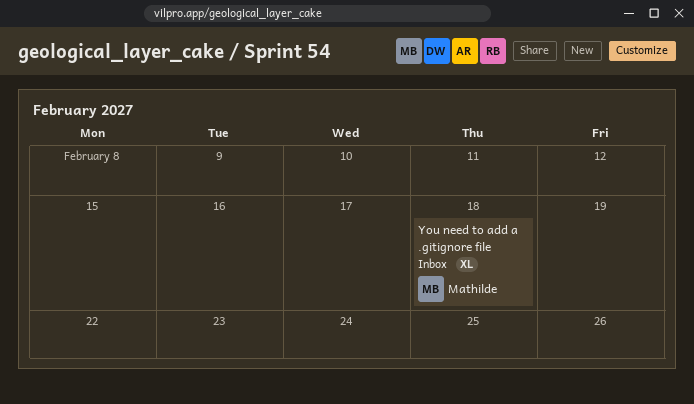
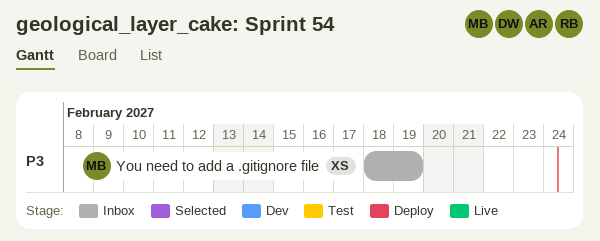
You need to add a .gitignore file, estimate: XL -> XS
You need to add a .gitignore file, due: Feb 18 -> Feb 19

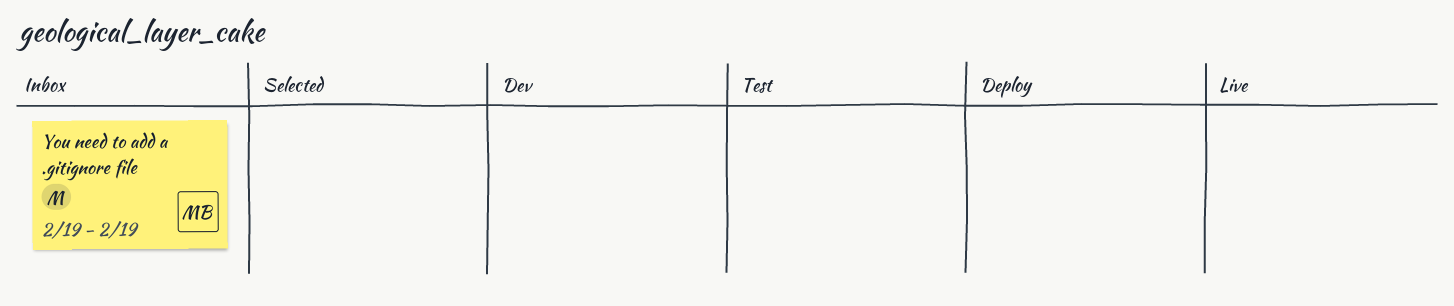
You need to add a .gitignore file, estimate: XS -> M
You need to add a .gitignore file, start: Feb 18 -> Feb 19

